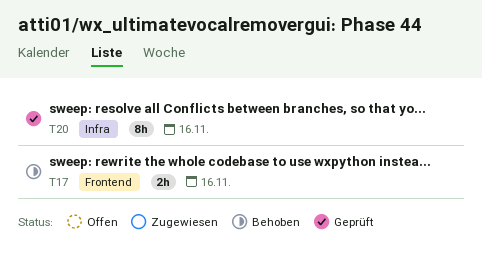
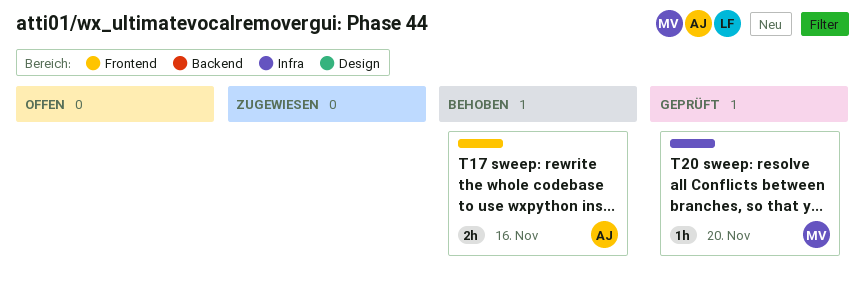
T20, estimate: 8h -> 1h
T20, due: Nov 16 -> Nov 20

